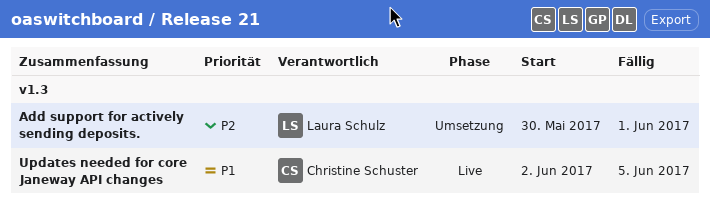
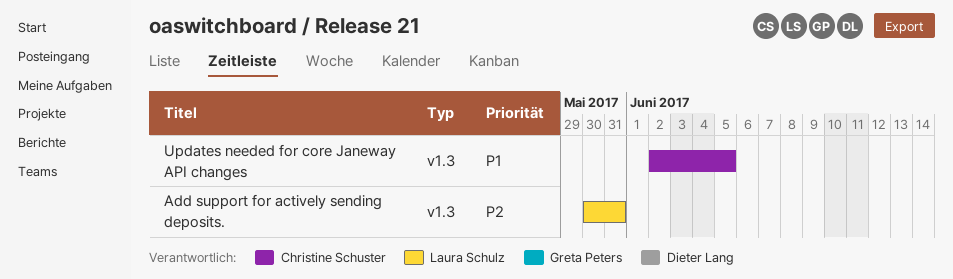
Add support for actively sending deposits., due: Jun 1 -> May 31

